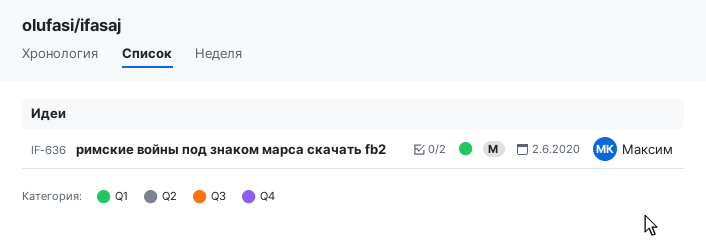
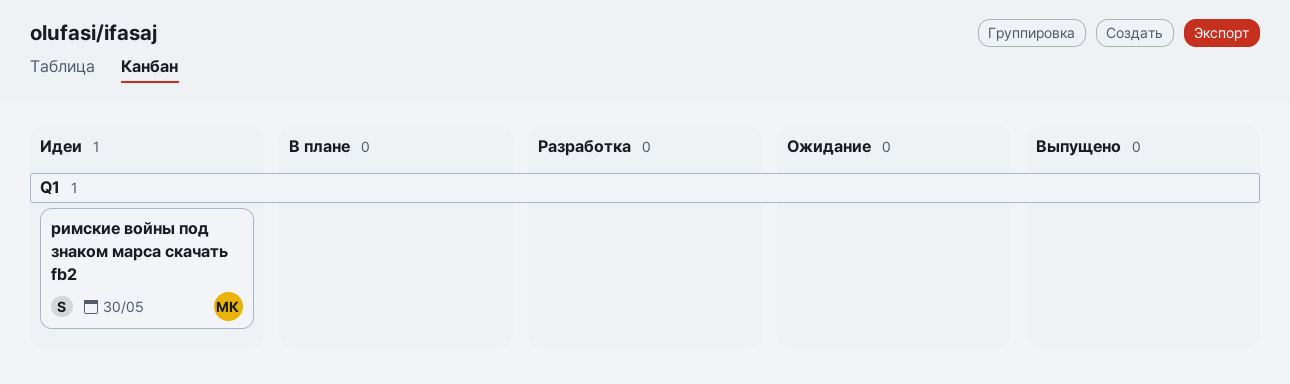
римские войны под знаком марса скачать fb2, estimate: M -> S
римские войны под знаком марса скачать fb2, due: Jun 2 -> May 30

